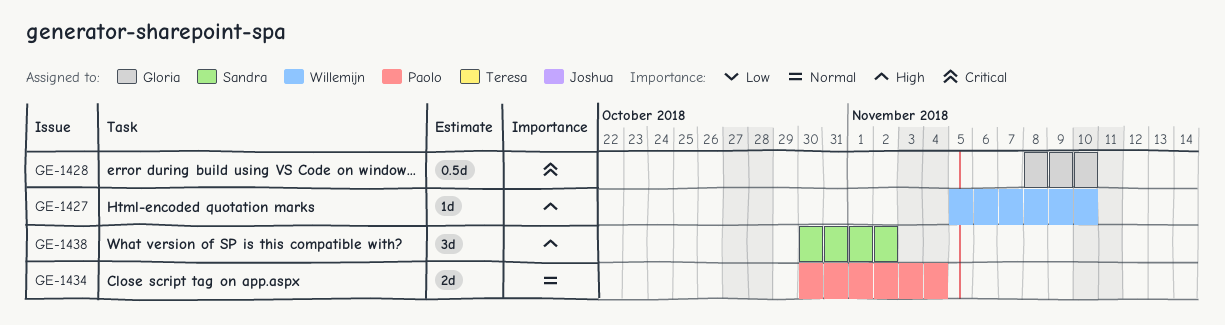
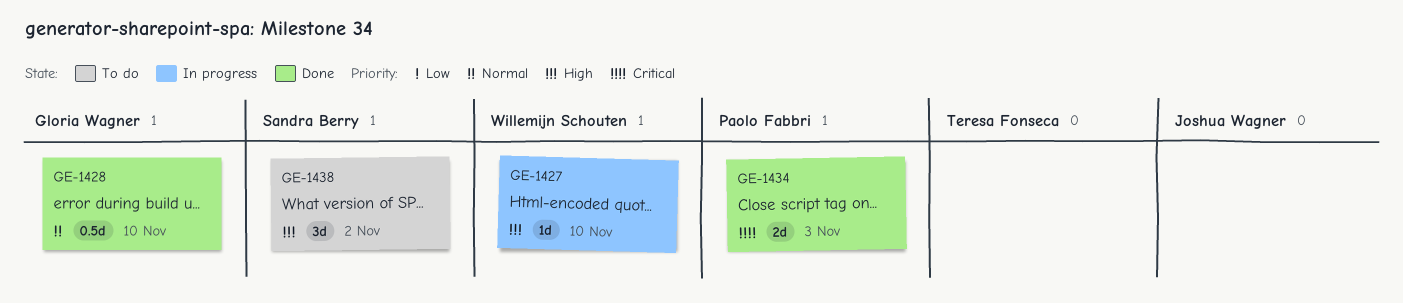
GE-1428, priority: Critical -> Normal
GE-1434, priority: Normal -> Critical
GE-1434, due: Nov 4 -> Nov 3

